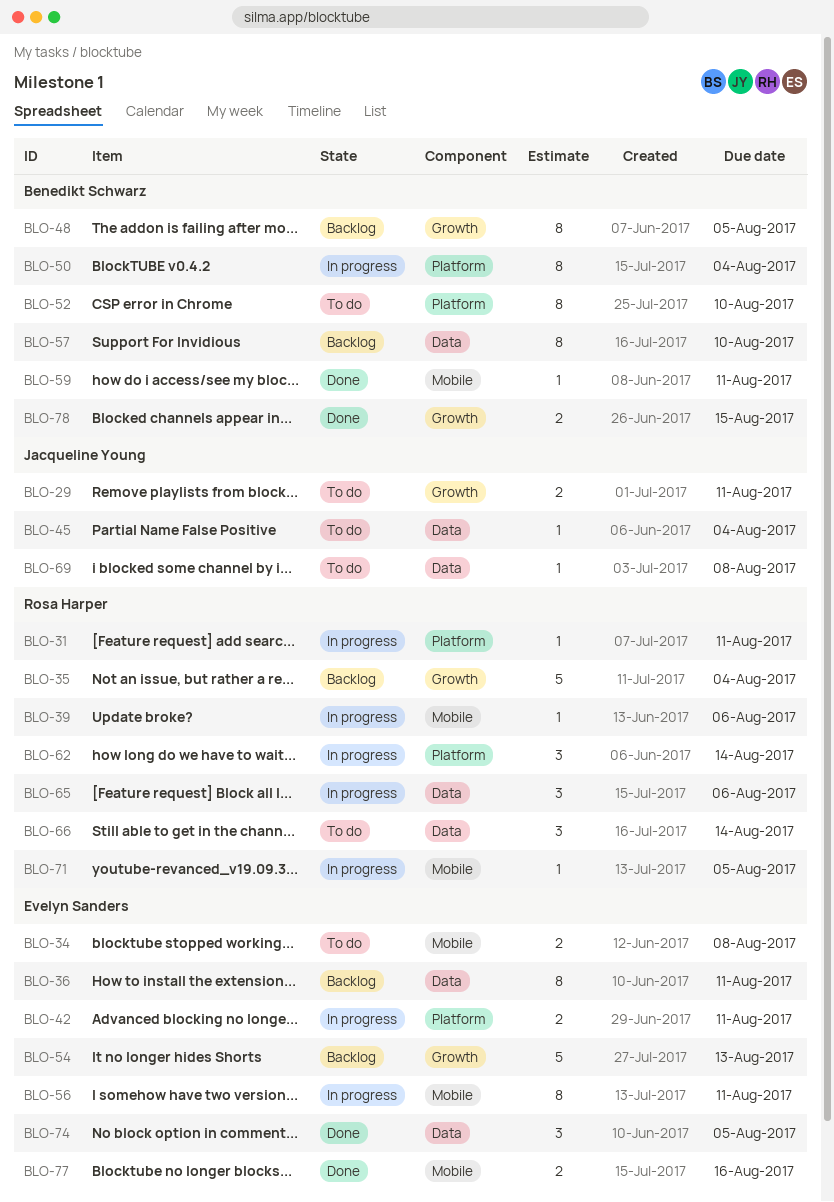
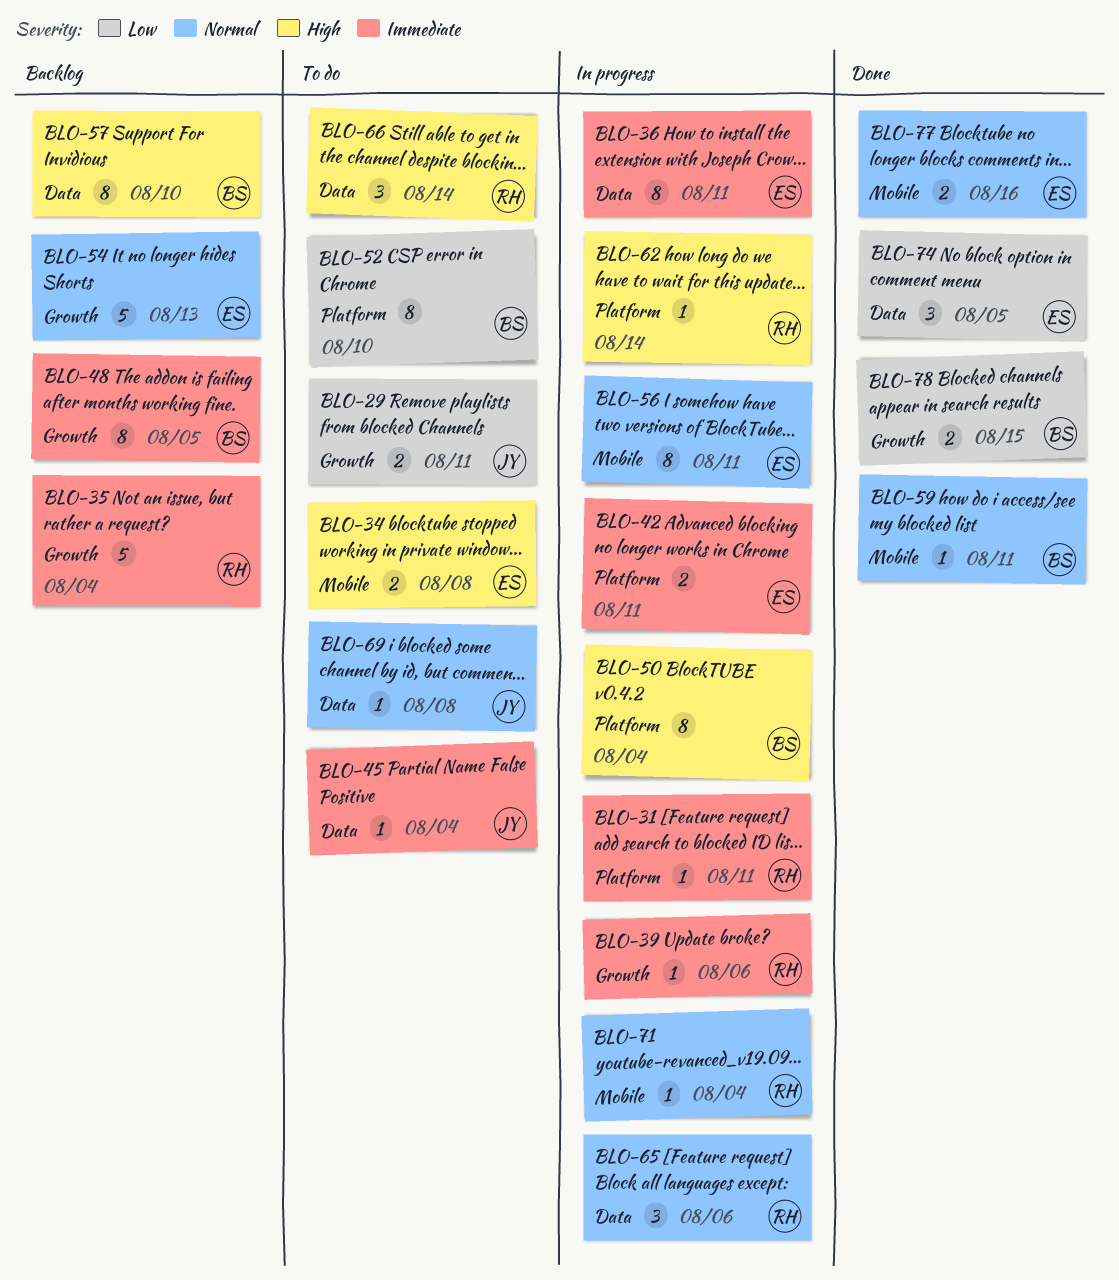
BLO-36, status: Backlog -> In progress
BLO-39, label: Mobile -> Growth
BLO-62, estimate: 3 -> 1
BLO-71, due: Aug 5 -> Aug 4

